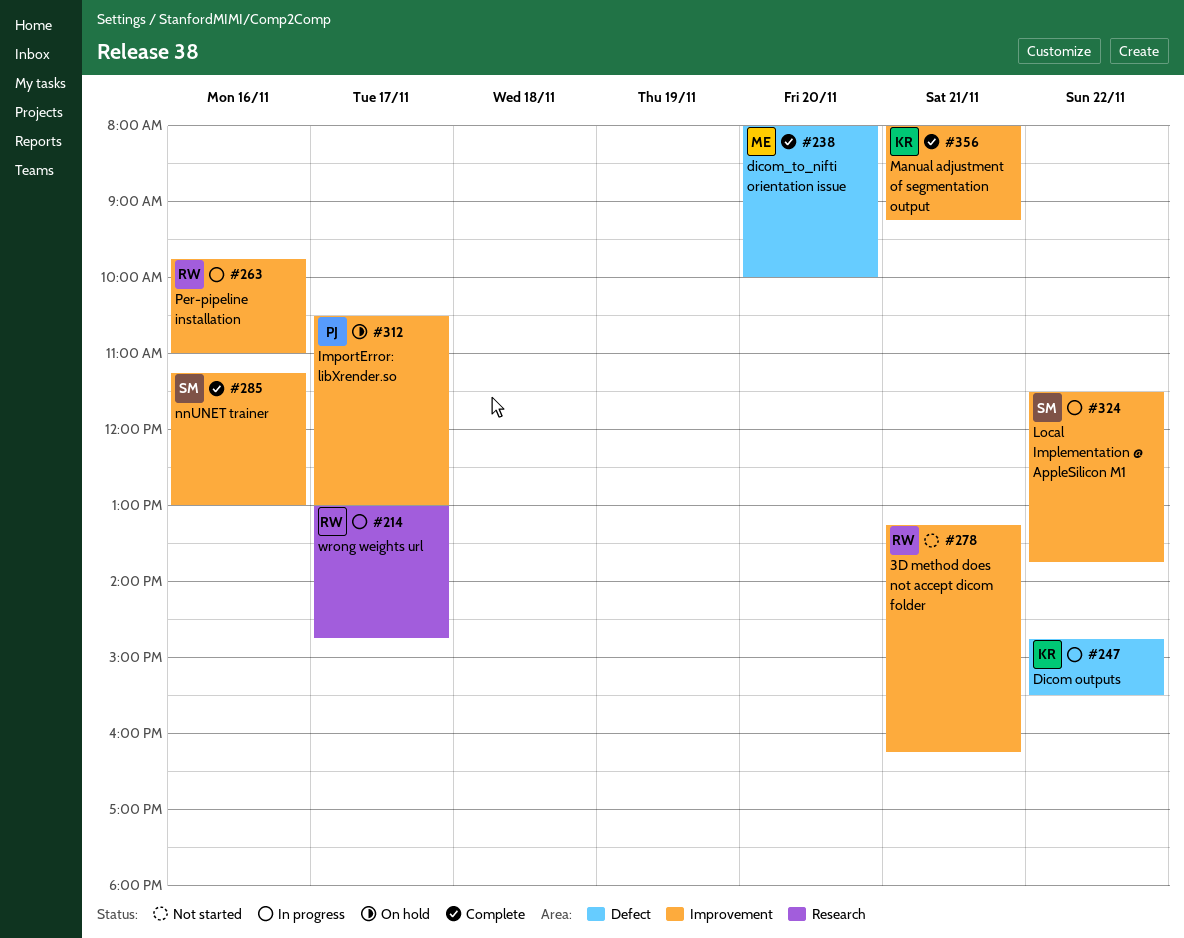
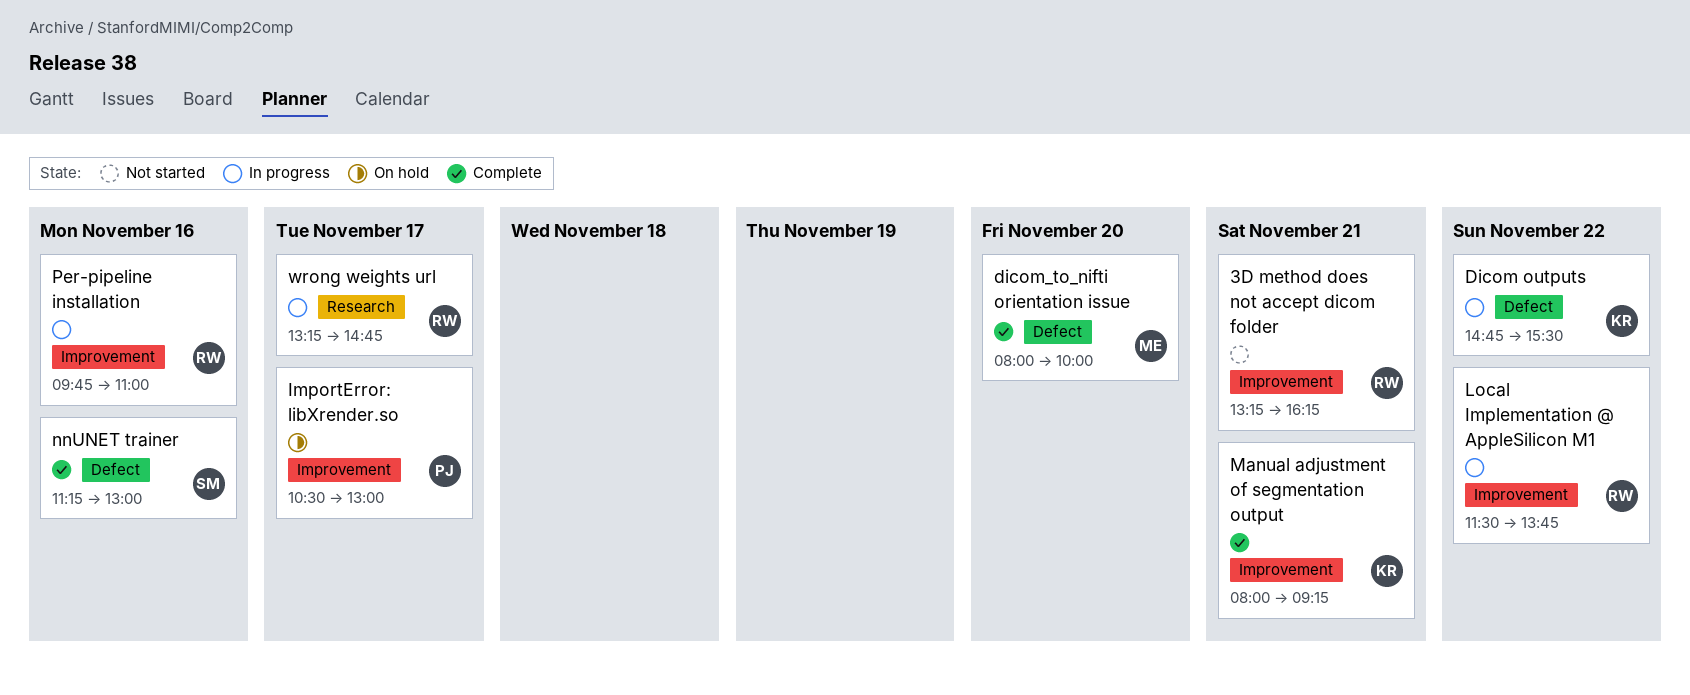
Local Implementation @ AppleSilicon M1, owner: SM -> RW
nnUNET trainer, label: Improvement -> Defect
wrong weights url, begins: 13:00 -> 13:15

